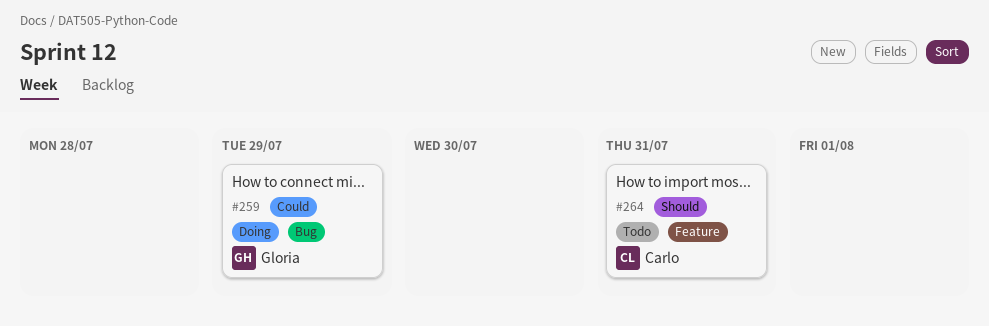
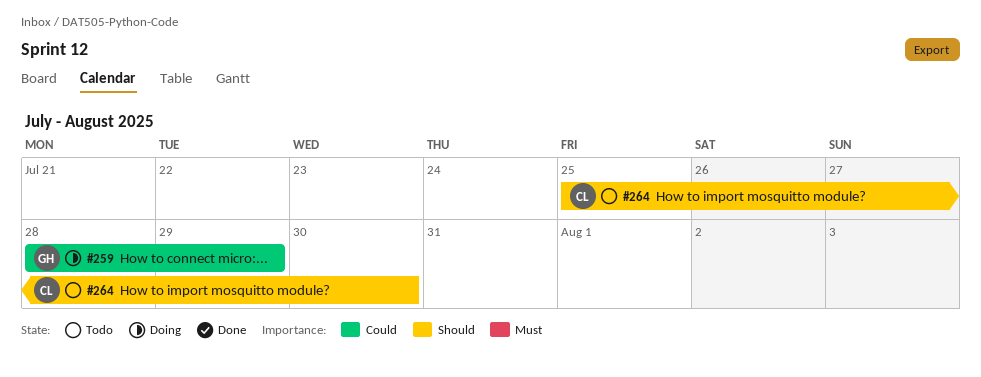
#264, due: Jul 31 -> Jul 30

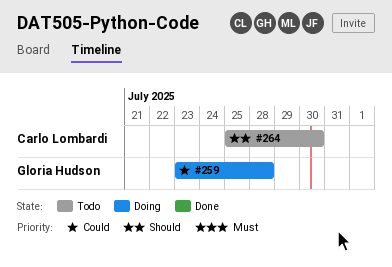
#259, start: Jul 28 -> Jul 23
#259, due: Jul 29 -> Jul 28

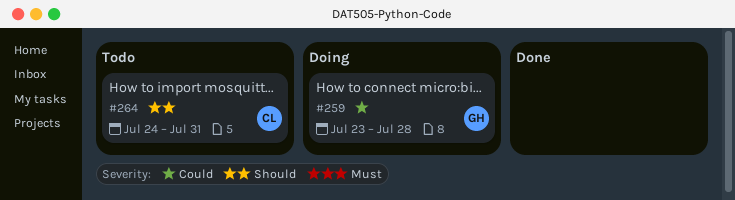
#264, start: Jul 25 -> Jul 24
#264, due: Jul 30 -> Jul 31

